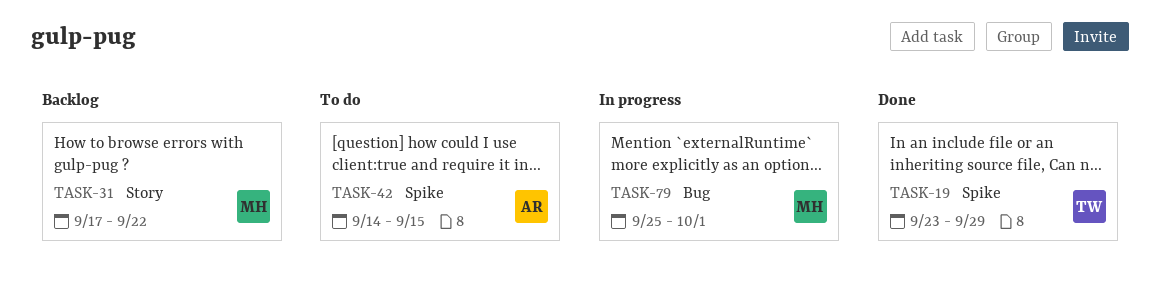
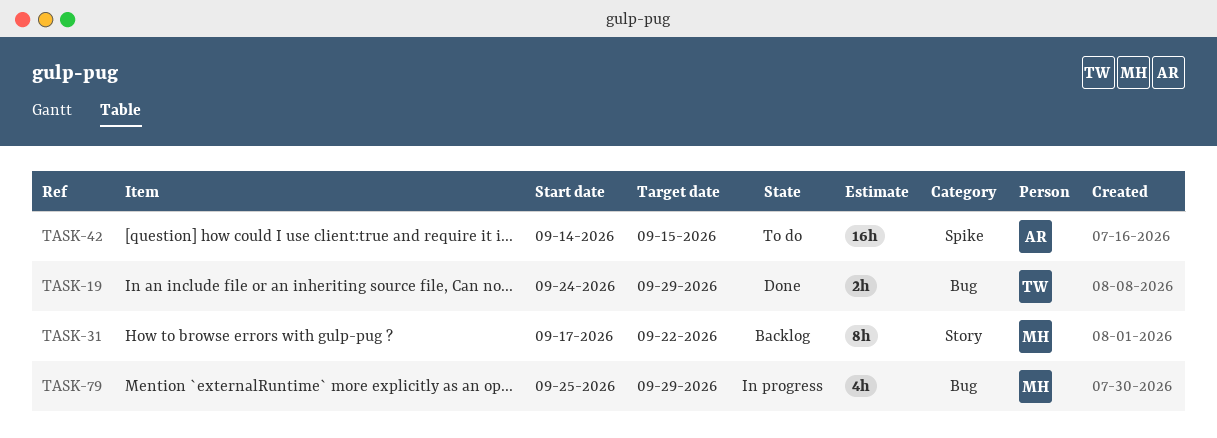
TASK-19, label: Spike -> Bug
TASK-19, start: Sep 23 -> Sep 24
TASK-79, due: Oct 1 -> Sep 29

